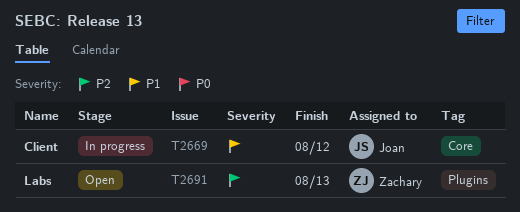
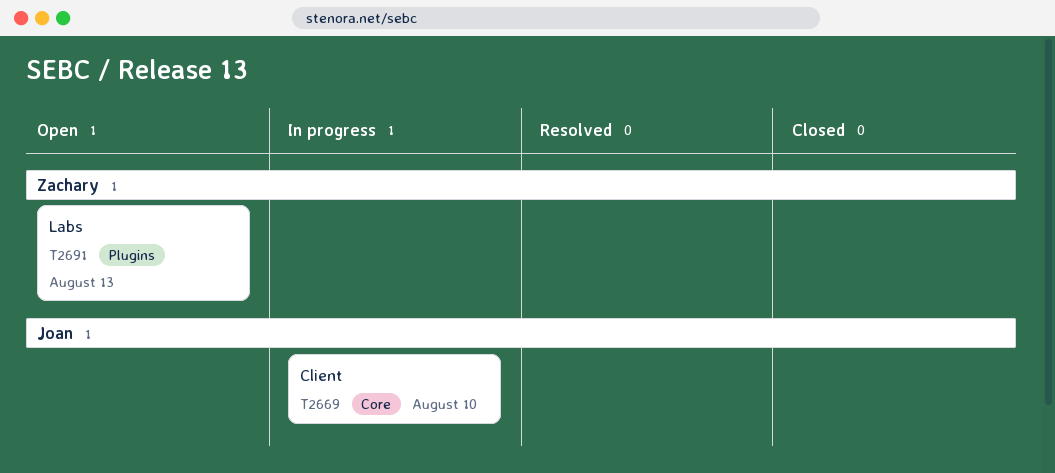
T2669, due: Aug 12 -> Aug 10

